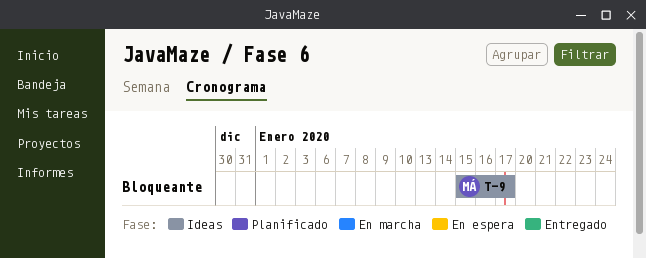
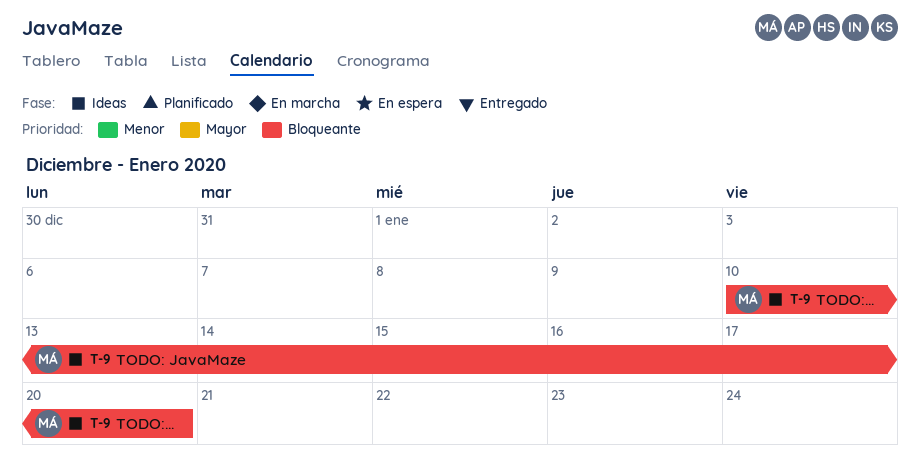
T-9, start: Jan 15 -> Jan 10
T-9, due: Jan 17 -> Jan 20

